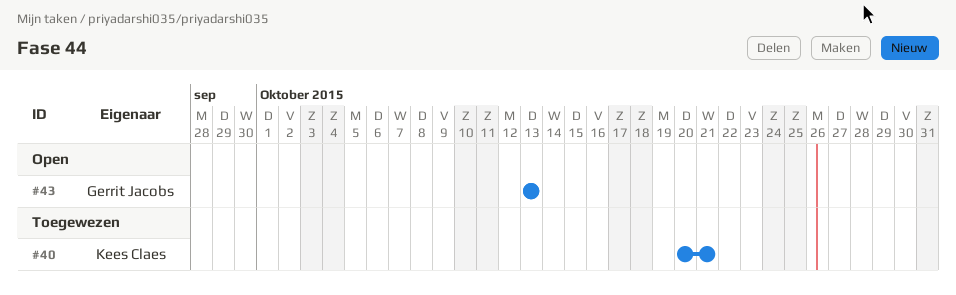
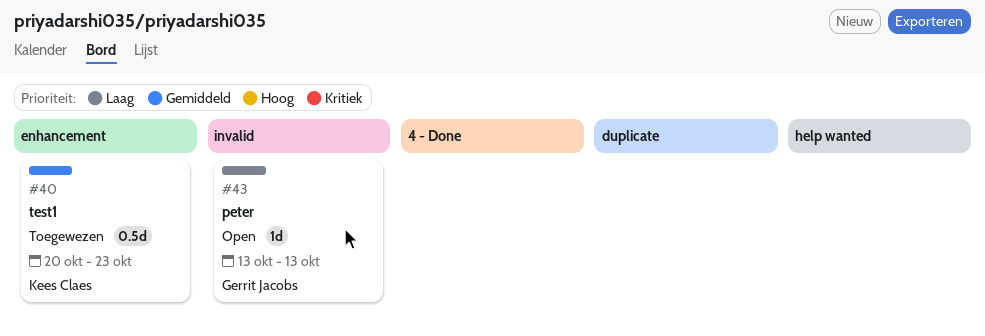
#40, due: Oct 21 -> Oct 23

